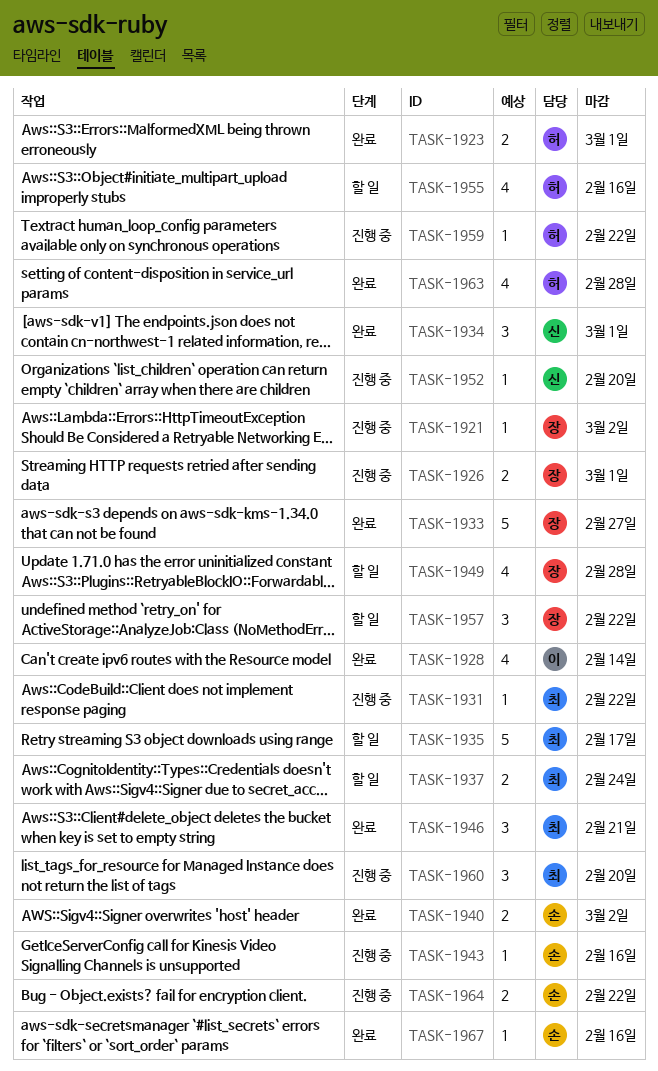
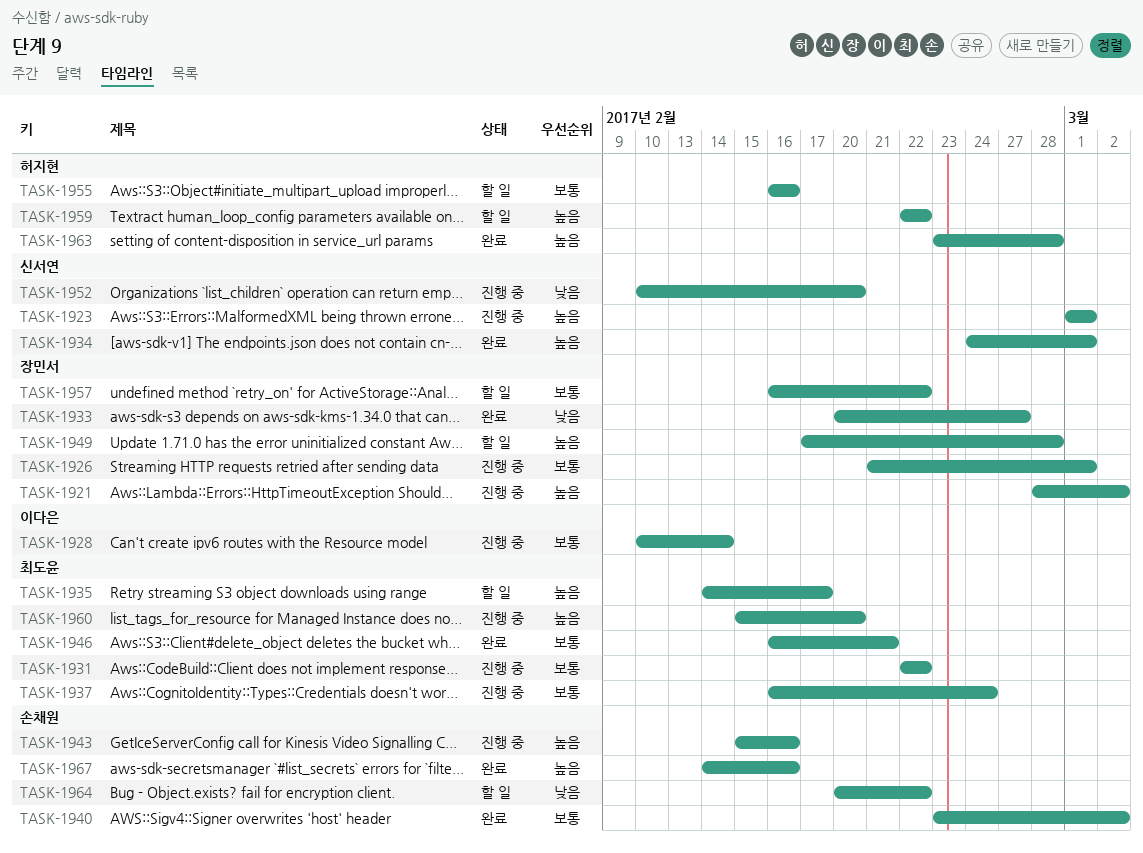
TASK-1923, status: 완료 -> 진행 중
TASK-1923, owner: 허지현 -> 신서연
TASK-1928, status: 완료 -> 진행 중
TASK-1937, status: 할 일 -> 진행 중
TASK-1959, status: 진행 중 -> 할 일
TASK-1964, status: 진행 중 -> 할 일

